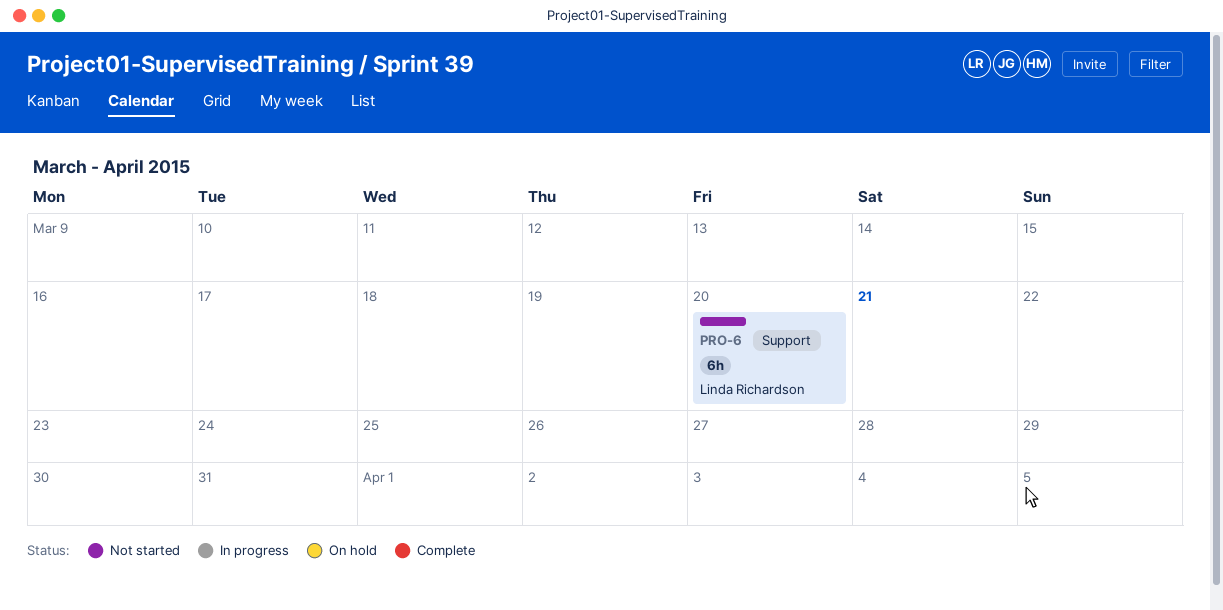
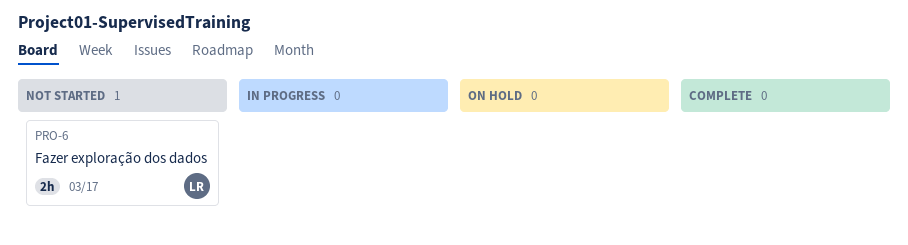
PRO-6, estimate: 6h -> 2h
PRO-6, due: Mar 20 -> Mar 17

